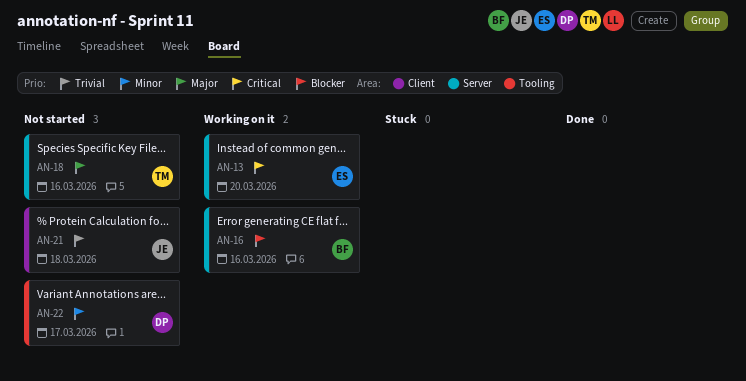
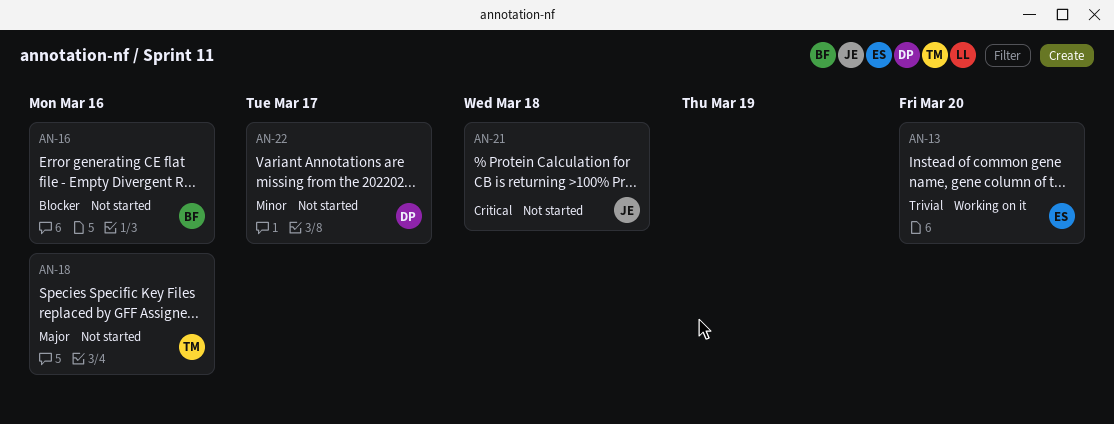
AN-13, priority: Critical -> Trivial
AN-16, status: Working on it -> Not started
AN-21, priority: Trivial -> Critical

